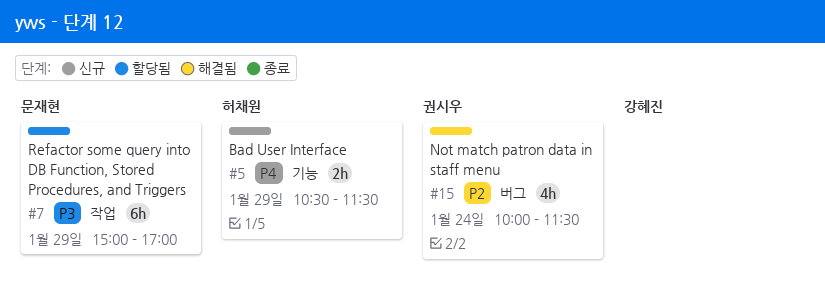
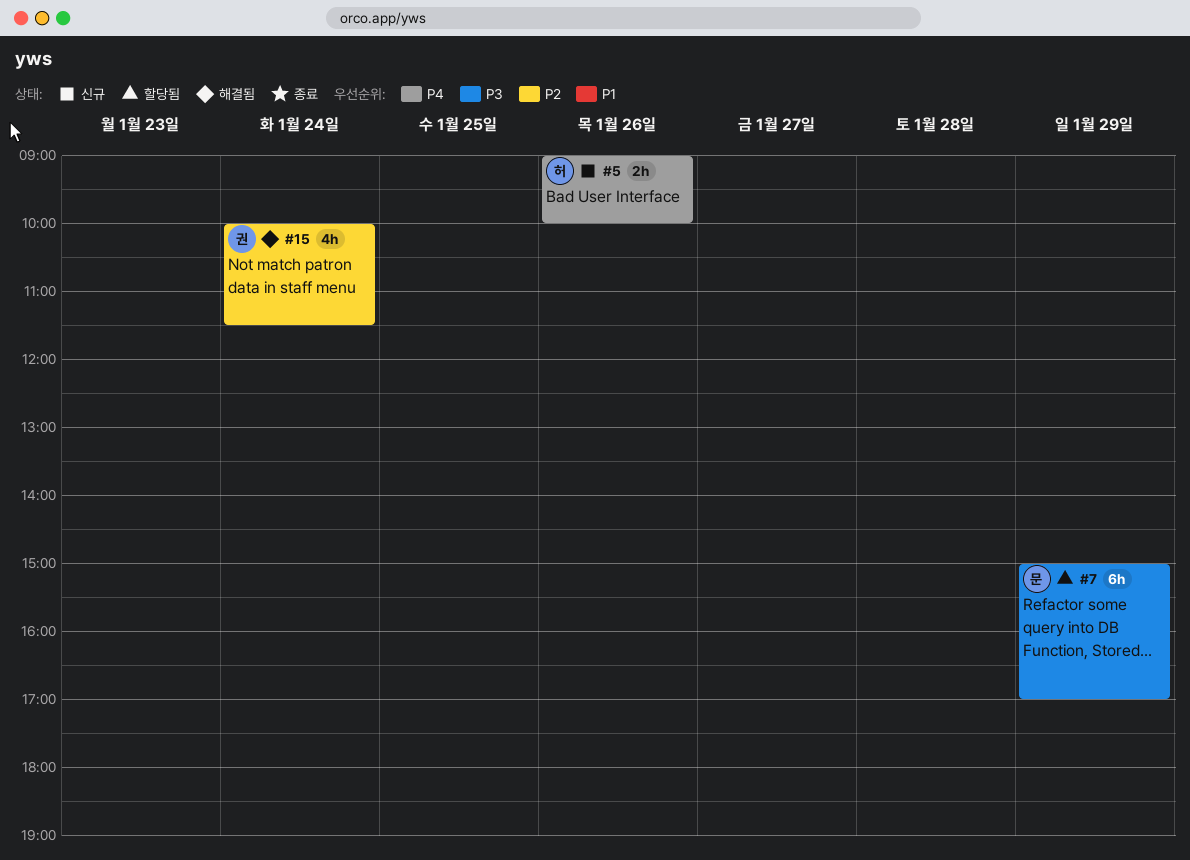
#5, day: Jan 29 -> Jan 26
#5, begins: 10:30 -> 09:00
#5, ends: 11:30 -> 10:00

